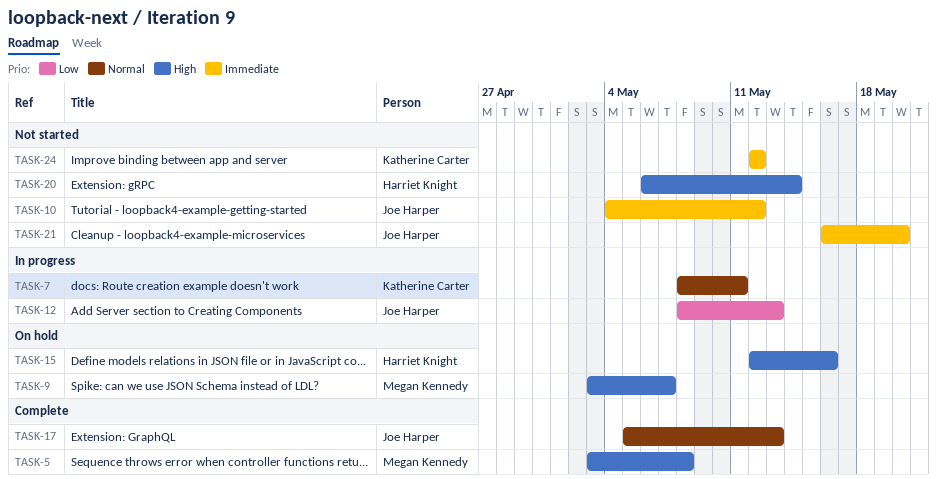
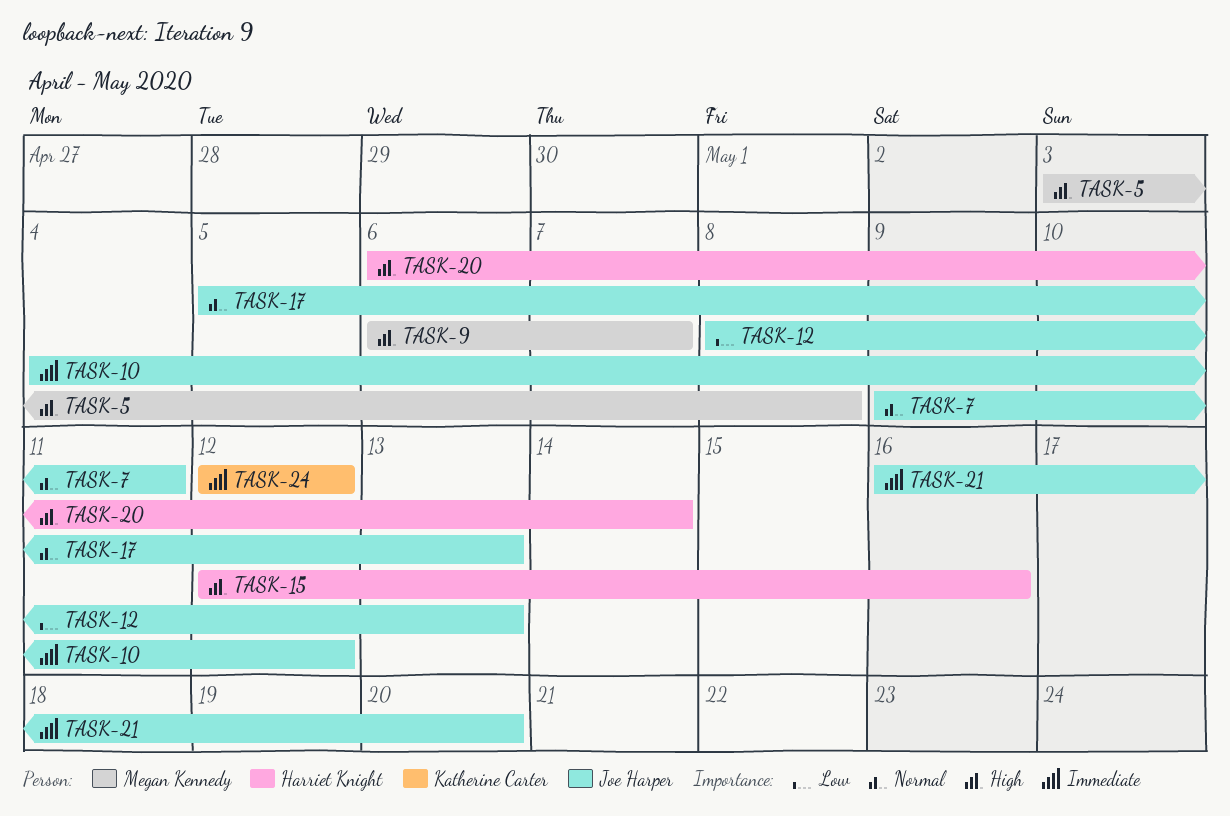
TASK-7, owner: Katherine Carter -> Joe Harper
TASK-7, start: May 8 -> May 9
TASK-9, start: May 3 -> May 6

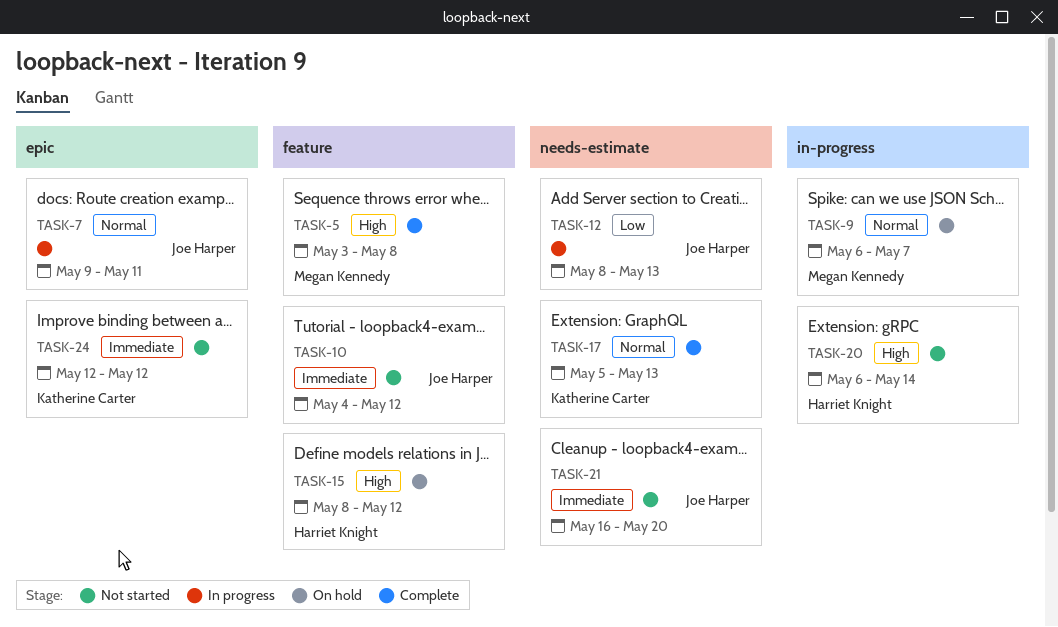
TASK-9, priority: High -> Normal
TASK-15, start: May 12 -> May 8
TASK-15, due: May 16 -> May 12
TASK-17, owner: Joe Harper -> Katherine Carter

